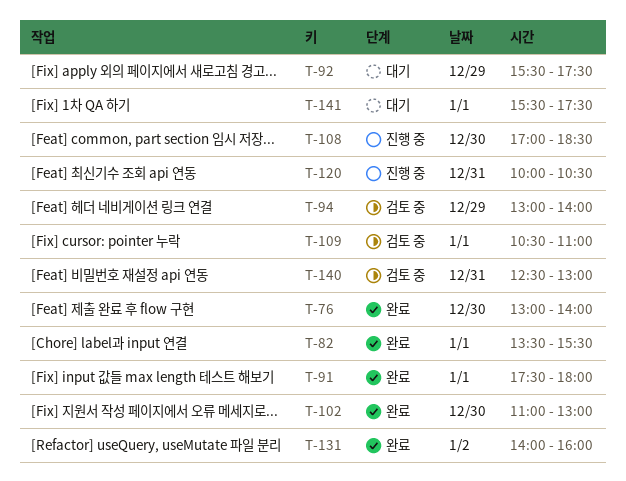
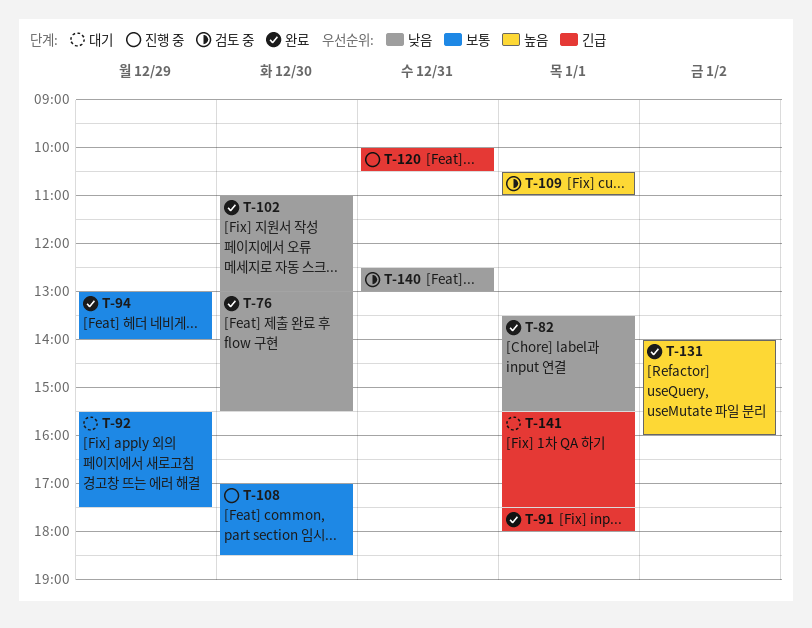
T-76, ends: 14:00 -> 15:30
T-94, status: 검토 중 -> 완료

